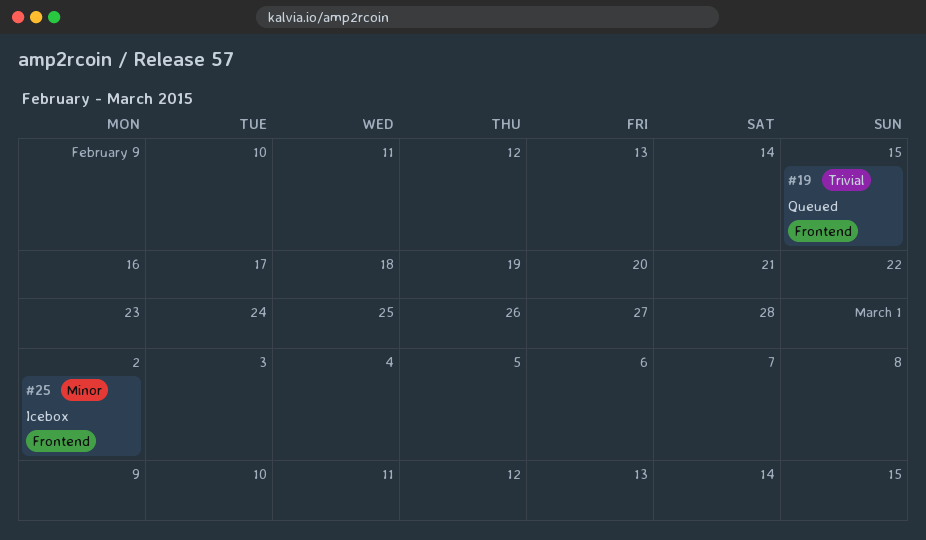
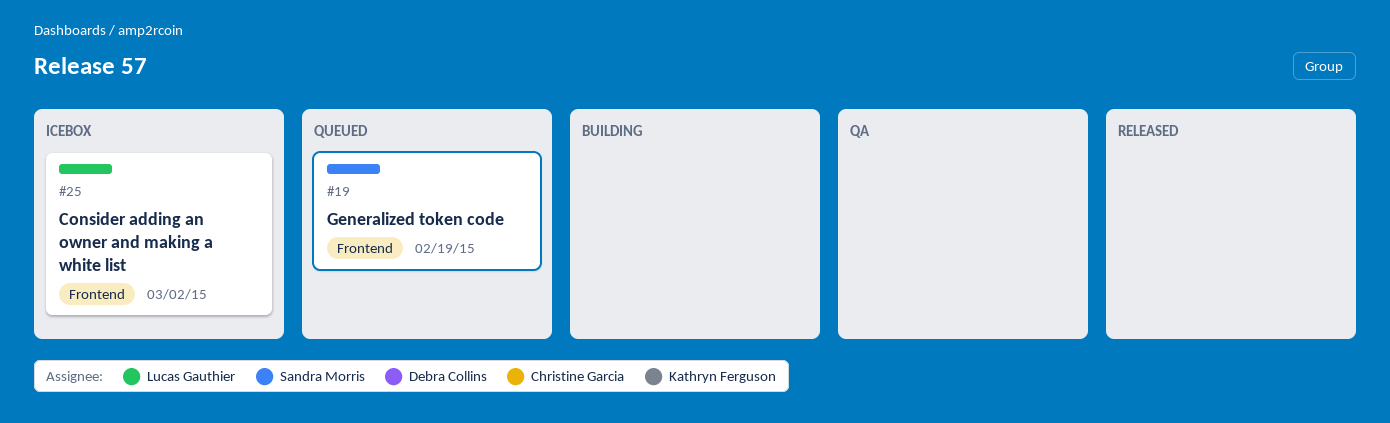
#19, due: Feb 15 -> Feb 19

